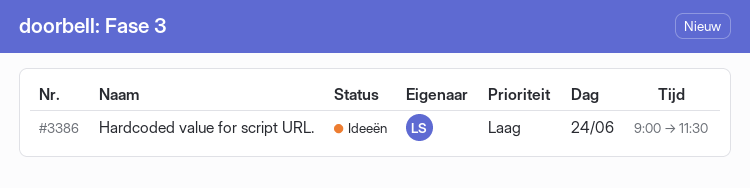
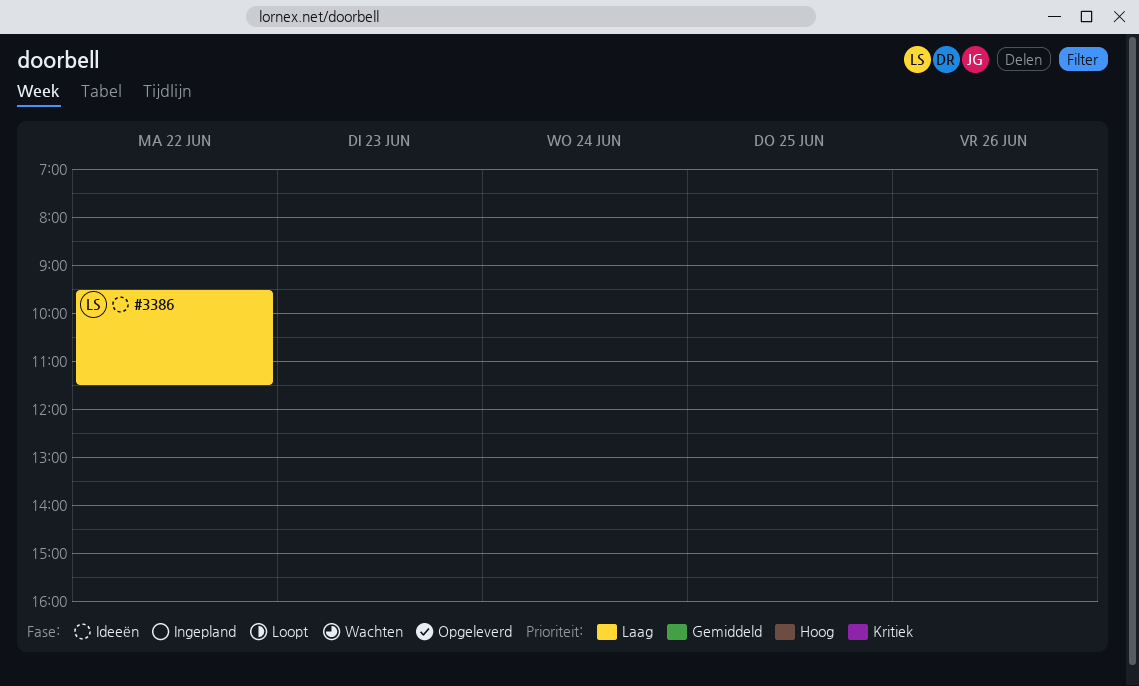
#3386, day: Jun 24 -> Jun 22
#3386, begins: 09:00 -> 09:30

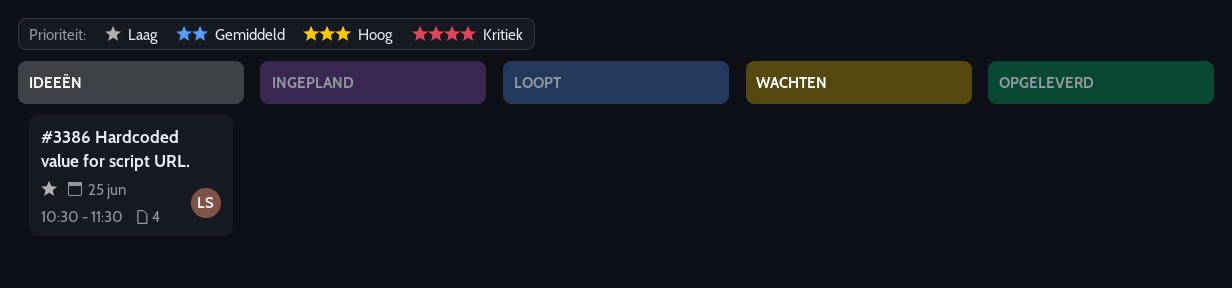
#3386, day: Jun 22 -> Jun 25
#3386, begins: 09:30 -> 10:30

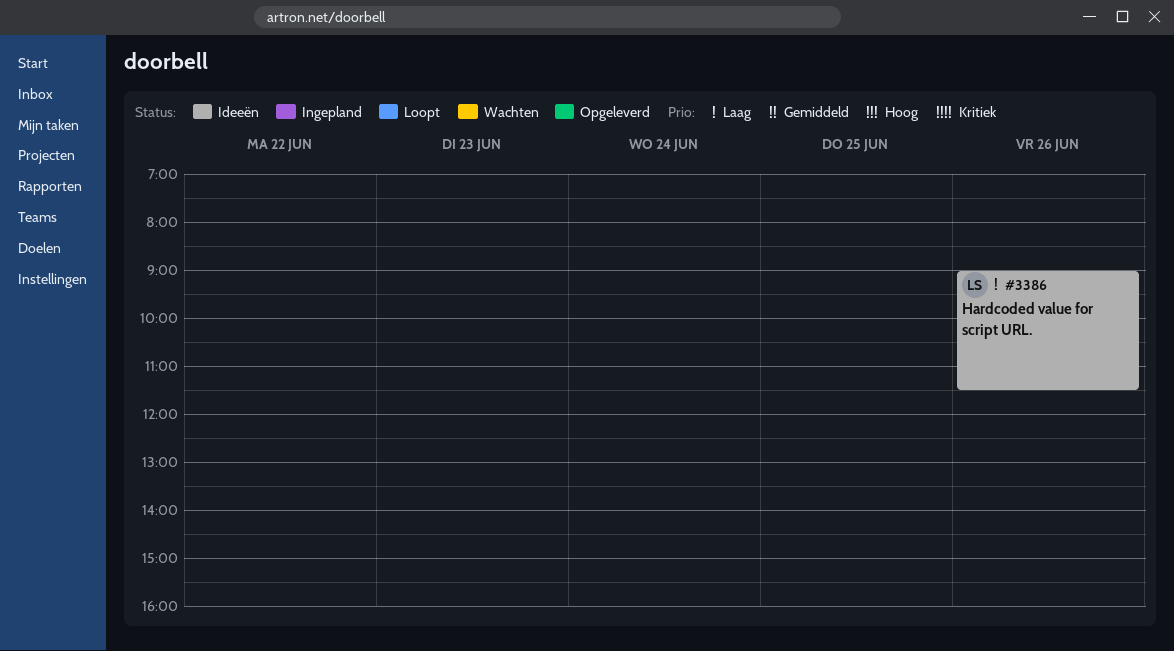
#3386, day: Jun 25 -> Jun 26
#3386, begins: 10:30 -> 09:00

